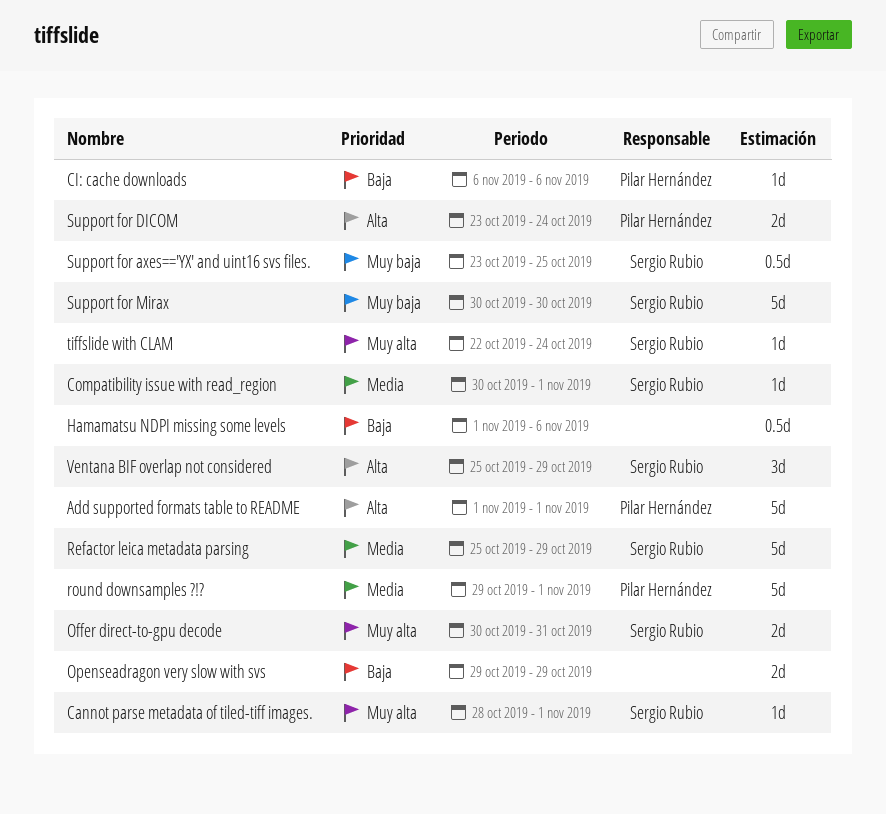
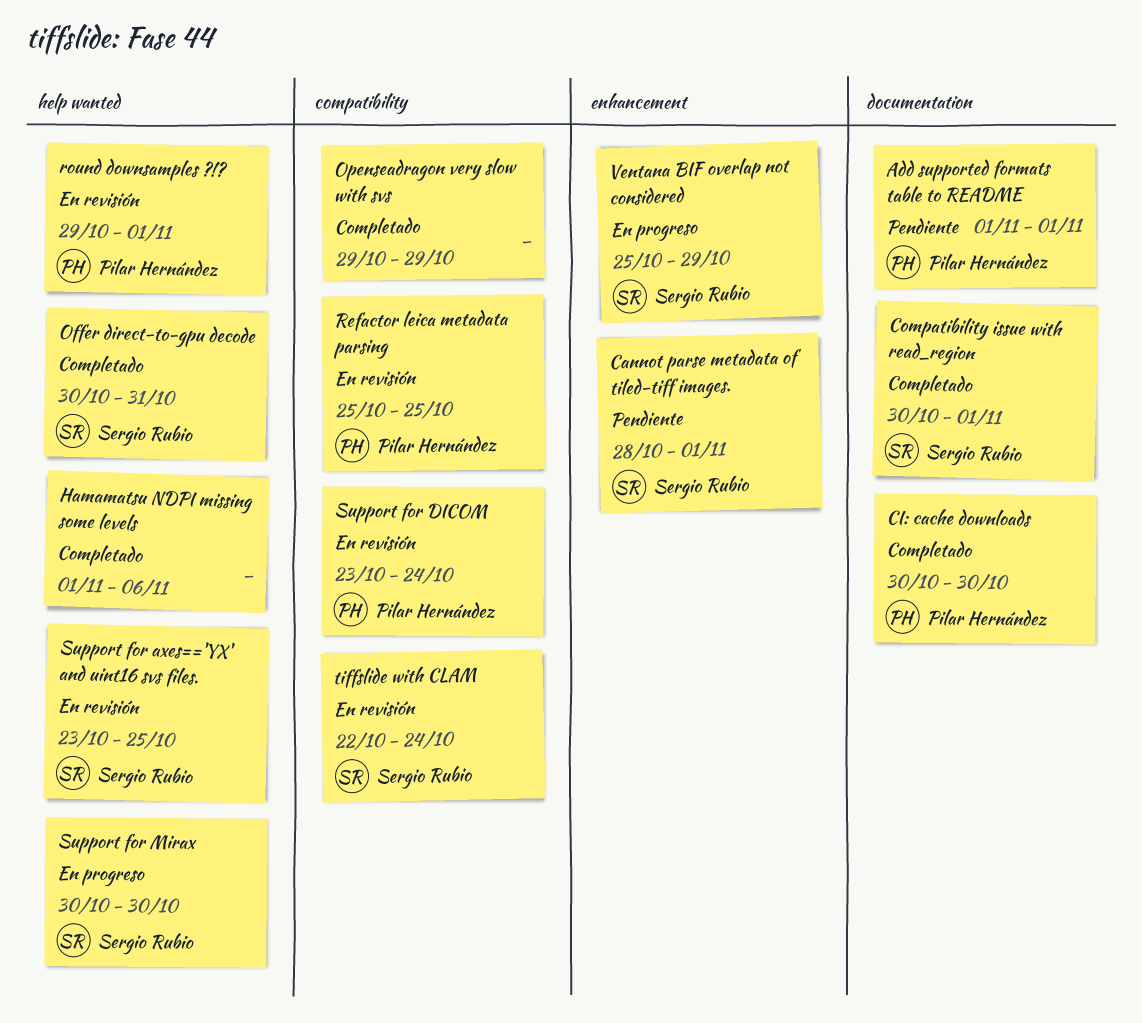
CI: cache downloads, start: Nov 6 -> Oct 30
CI: cache downloads, due: Nov 6 -> Oct 30
Refactor leica metadata parsing, owner: Sergio Rubio -> Pilar Hernández
Refactor leica metadata parsing, due: Oct 29 -> Oct 25

